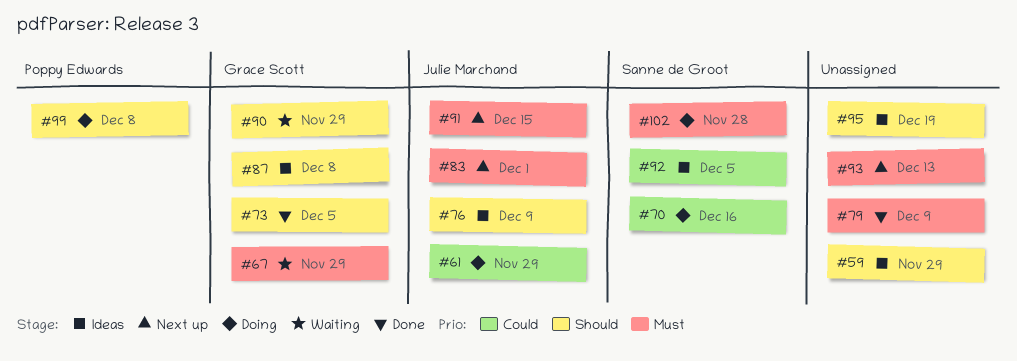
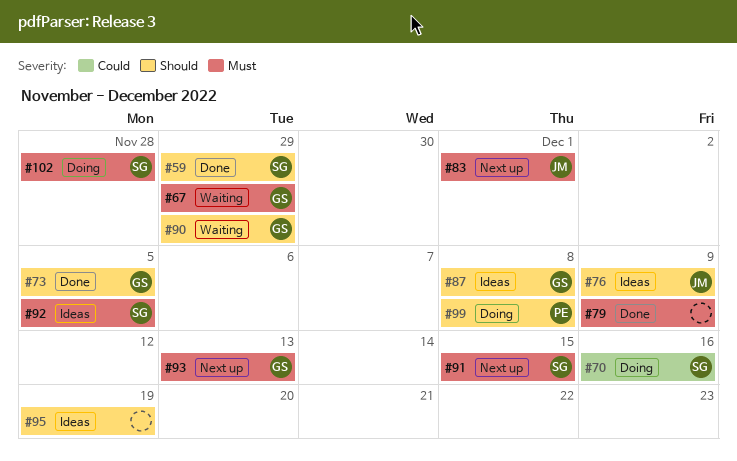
#59, status: Ideas -> Done
#59, owner: none -> Sanne de Groot
#61: present -> none
#91, owner: Julie Marchand -> Sanne de Groot
#92, priority: Could -> Must
#93, owner: none -> Grace Scott

